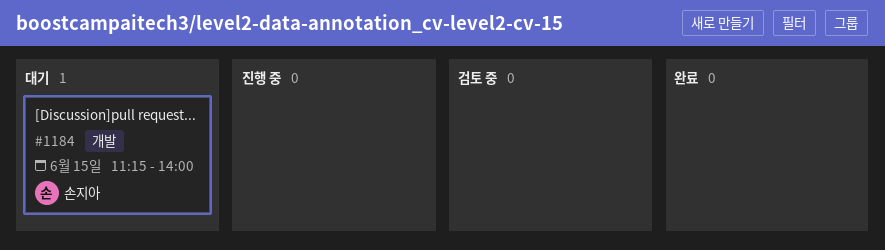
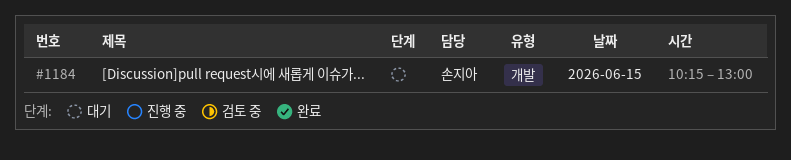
#1184, begins: 11:15 -> 10:15
#1184, ends: 14:00 -> 13:00

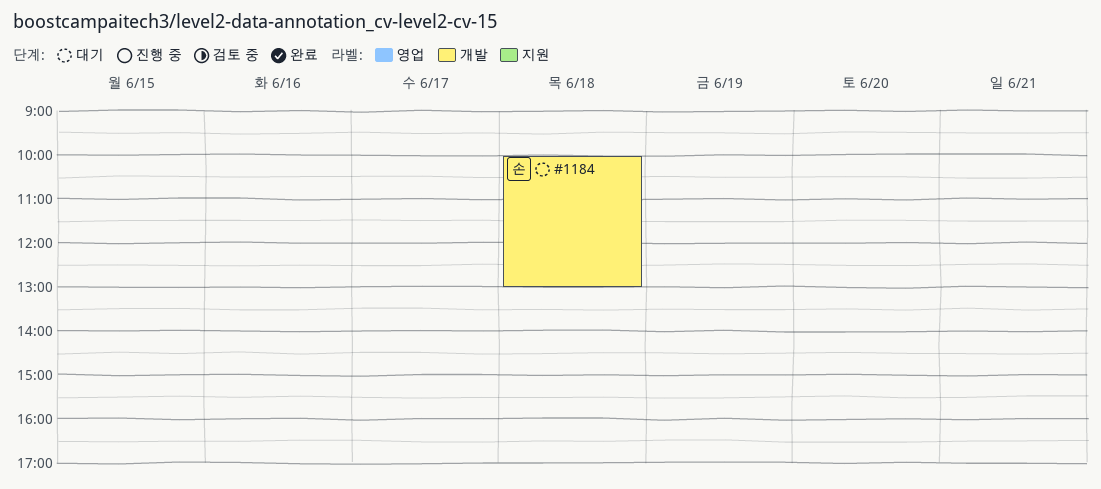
#1184, day: Jun 15 -> Jun 18
#1184, begins: 10:15 -> 10:00

